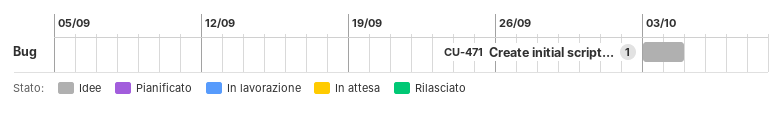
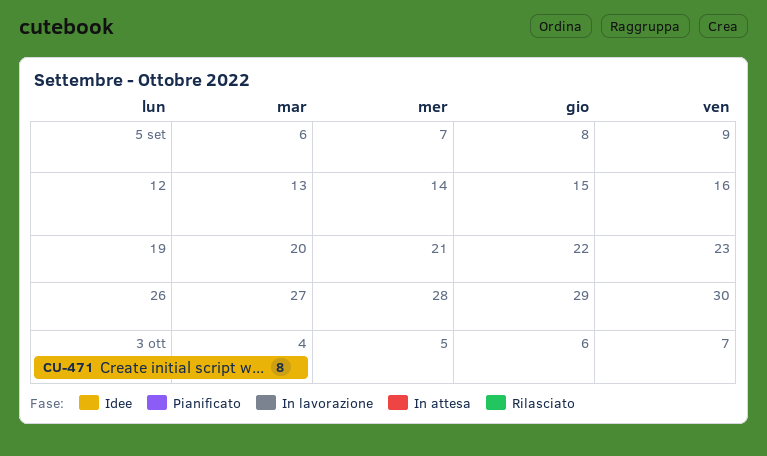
CU-471, estimate: 1 -> 8

